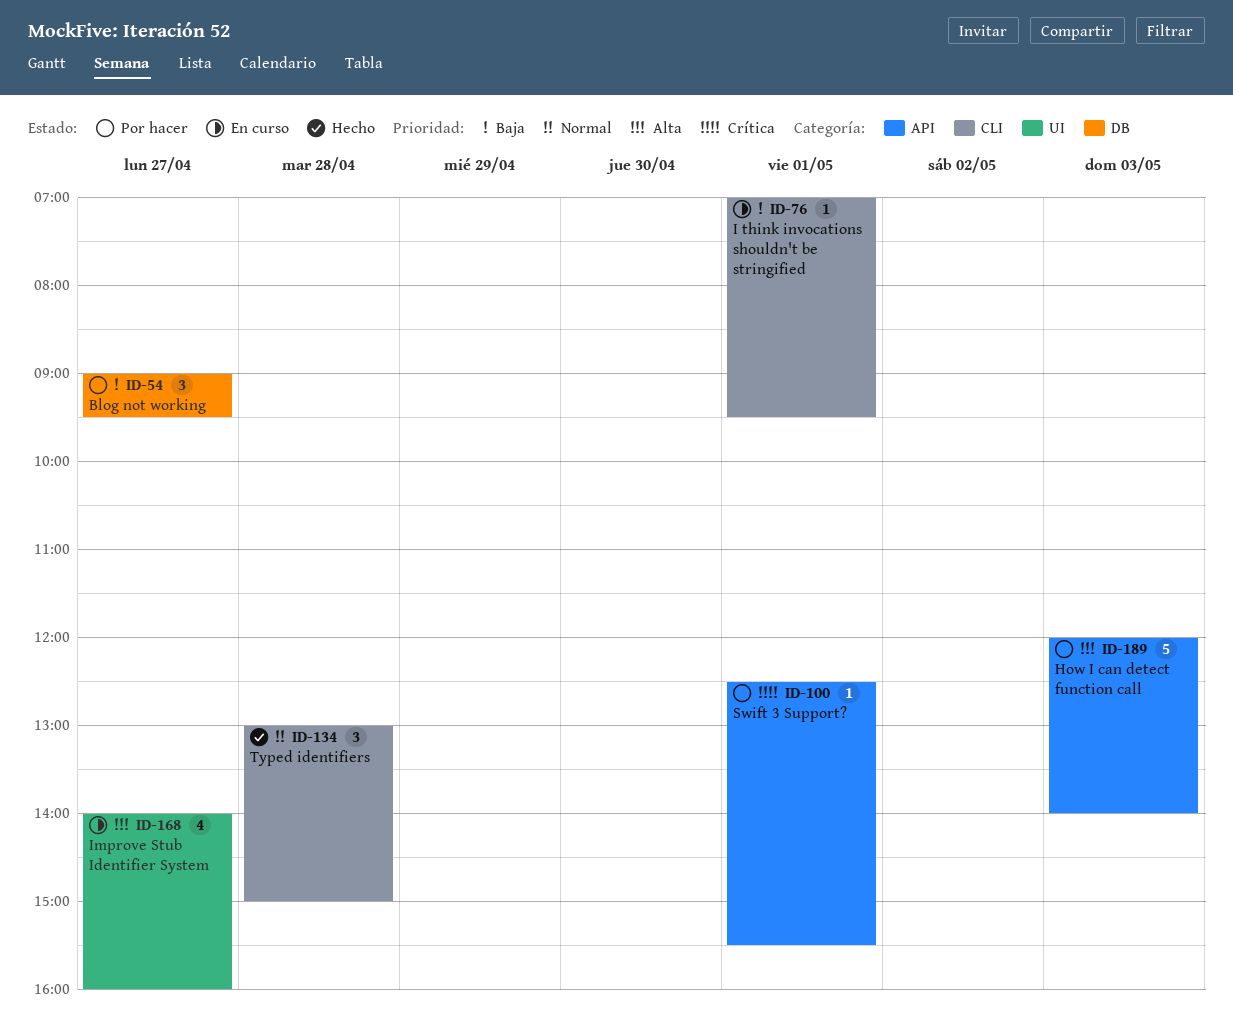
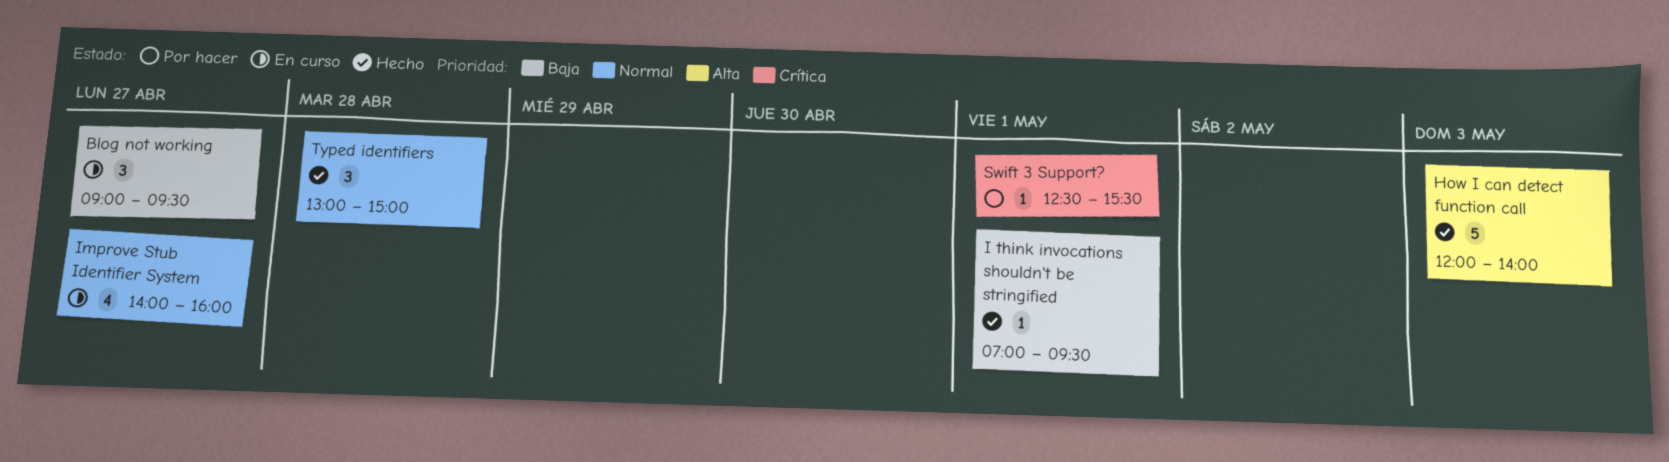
Blog not working, status: Por hacer -> En curso
How I can detect function call, status: Por hacer -> Hecho
I think invocations shouldn't be stringified, status: En curso -> Hecho
Improve Stub Identifier System, priority: Alta -> Normal

